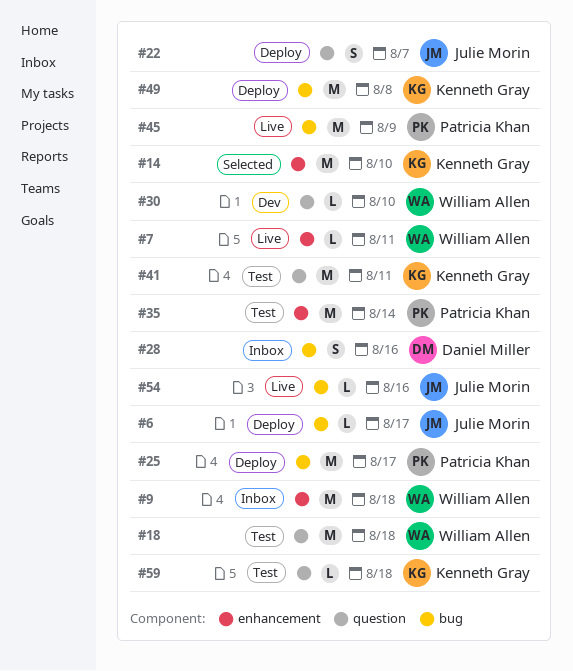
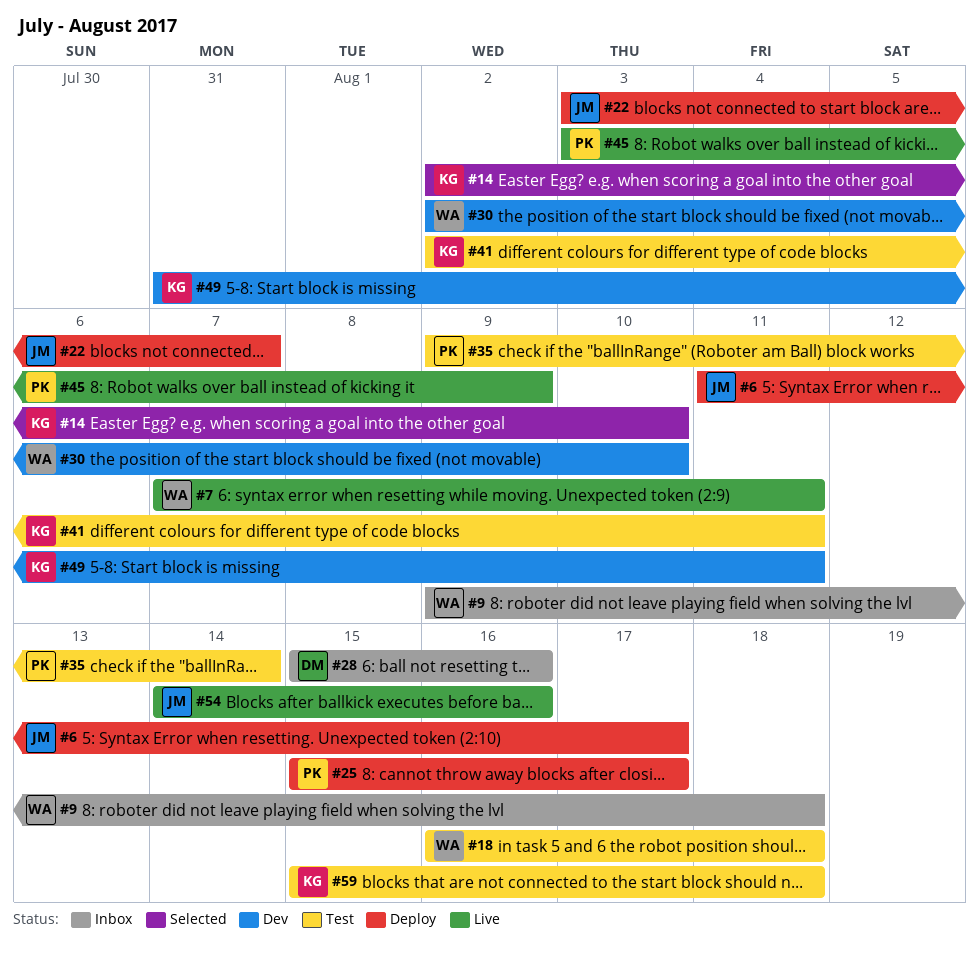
#49, status: Deploy -> Dev
#49, due: Aug 8 -> Aug 11

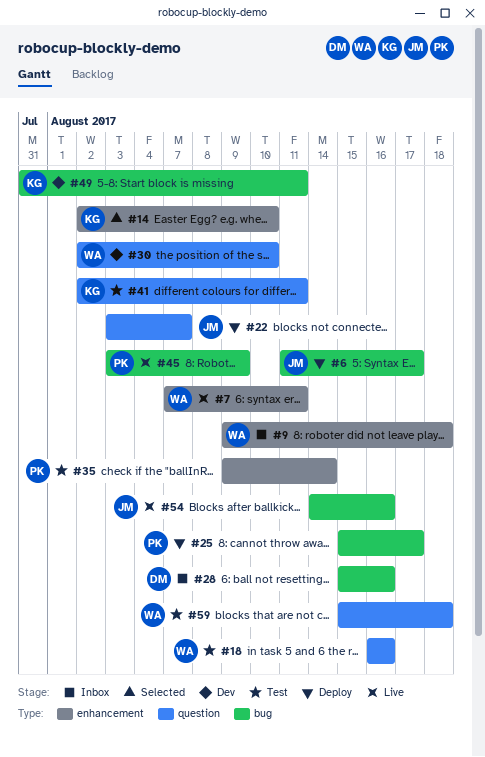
#18, due: Aug 18 -> Aug 16
#59, owner: KG -> WA

